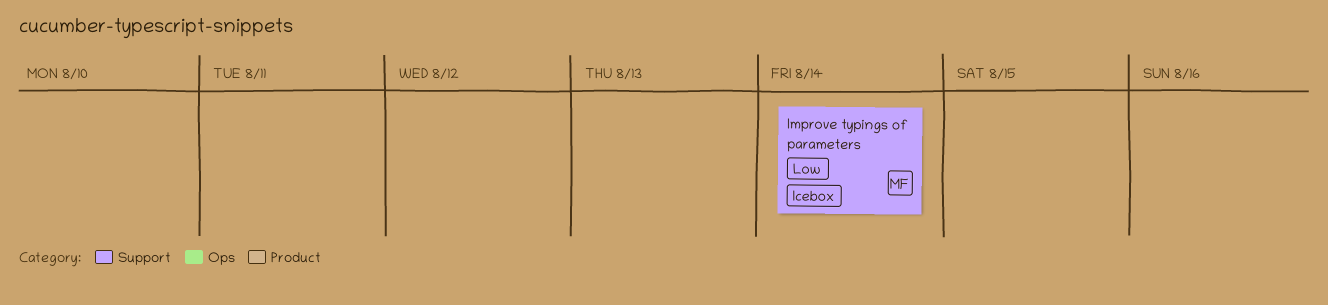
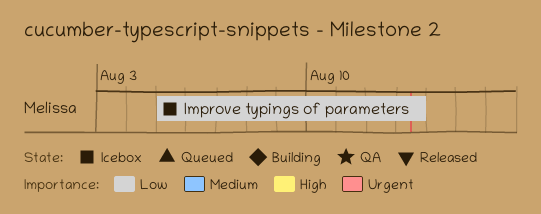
Improve typings of parameters, due: Aug 14 -> Aug 13

